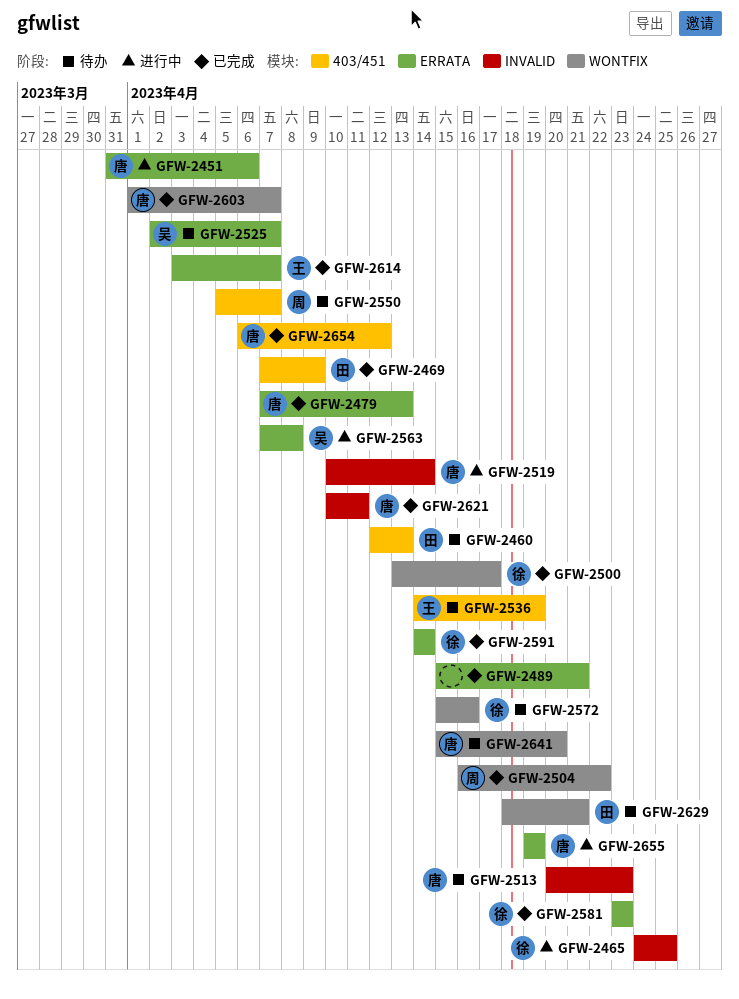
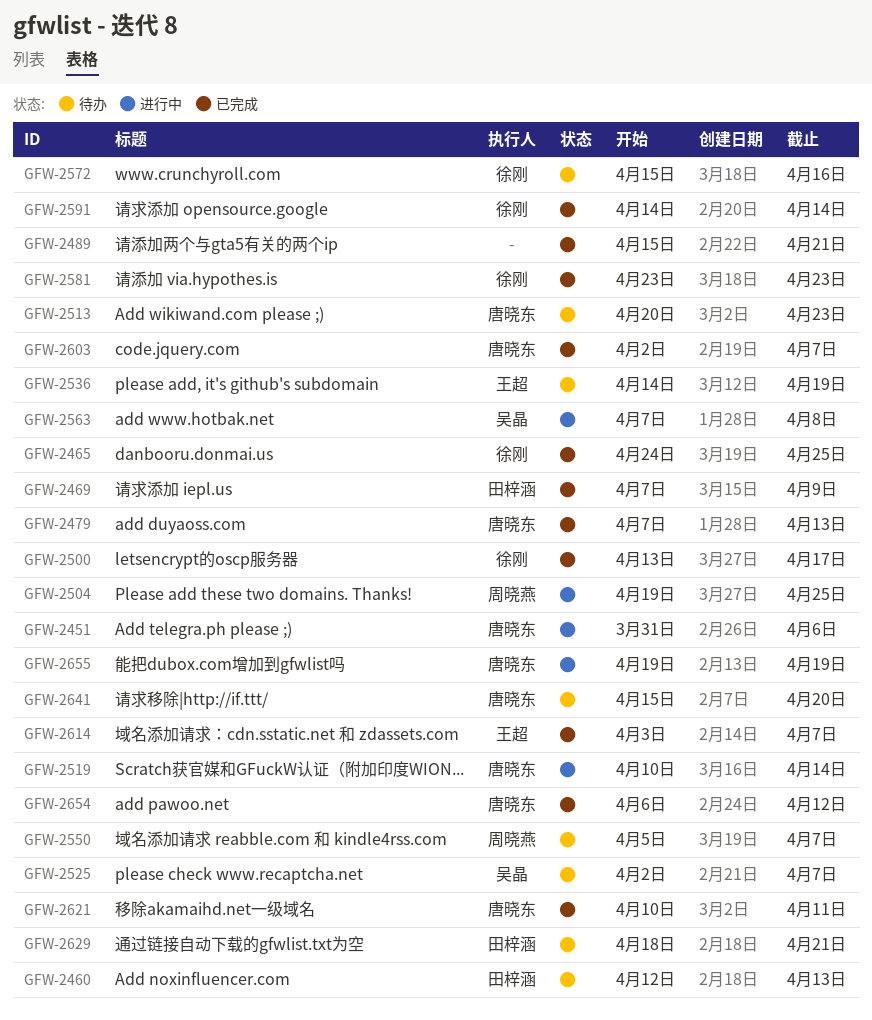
GFW-2465, status: 进行中 -> 已完成
GFW-2504, status: 已完成 -> 进行中
GFW-2504, start: Apr 16 -> Apr 19
GFW-2504, due: Apr 22 -> Apr 25
GFW-2603, start: Apr 1 -> Apr 2

